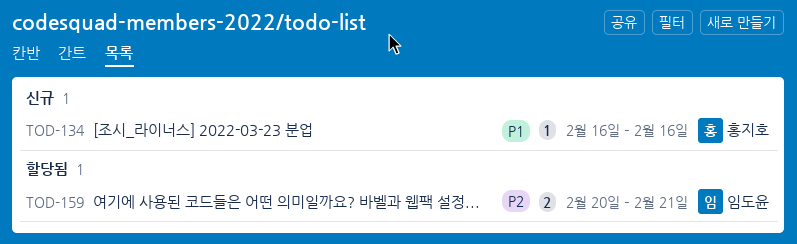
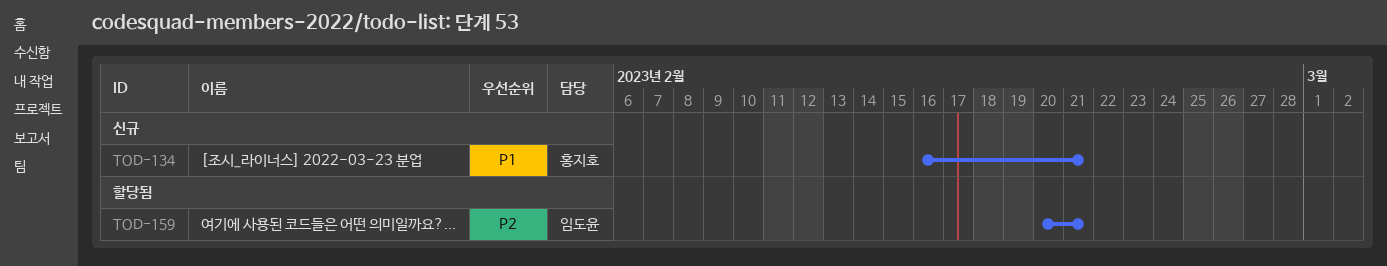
TOD-134, due: Feb 16 -> Feb 21

